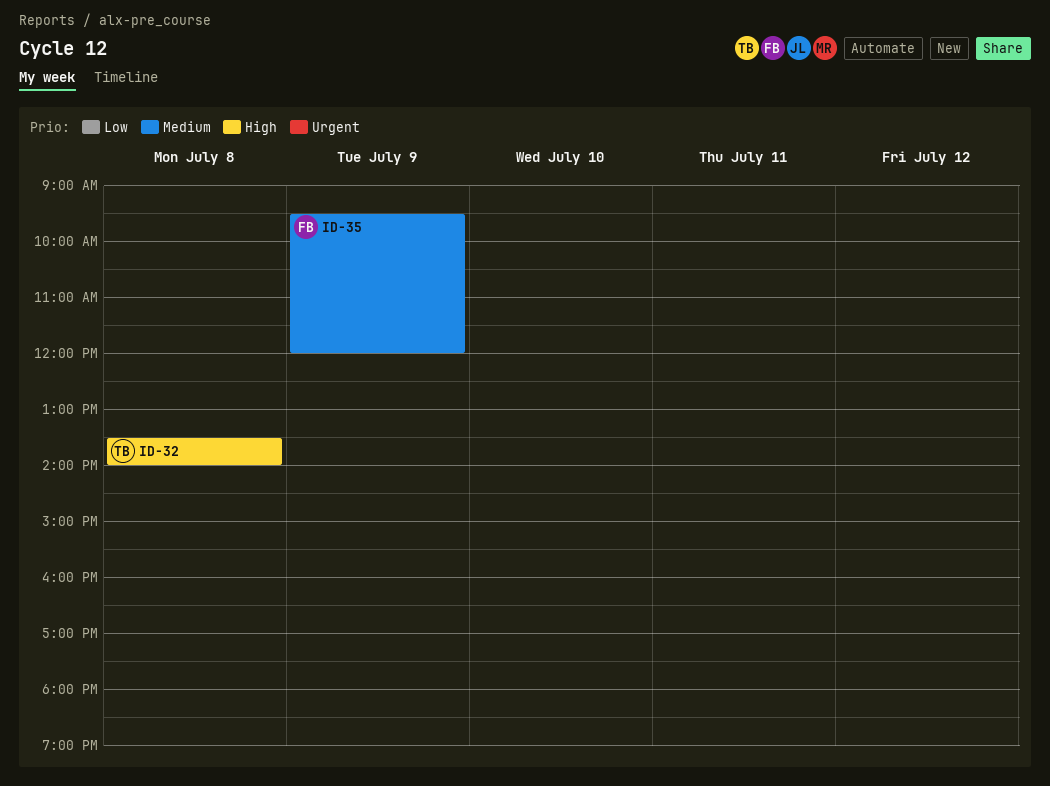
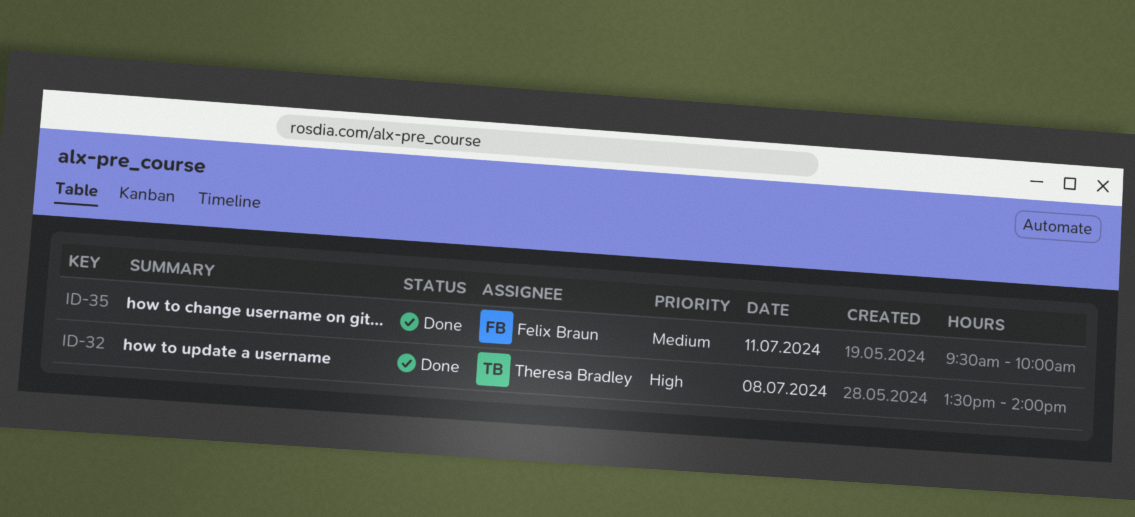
ID-35, day: Jul 9 -> Jul 11
ID-35, ends: 12:00 -> 10:00

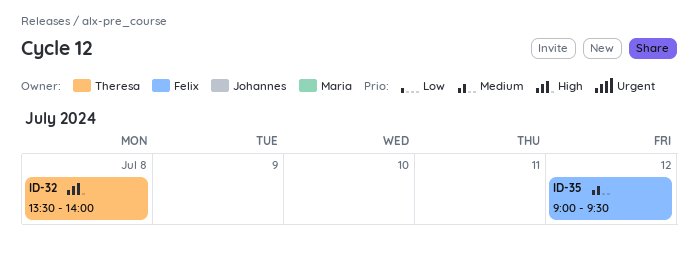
ID-35, day: Jul 11 -> Jul 12
ID-35, begins: 09:30 -> 09:00
ID-35, ends: 10:00 -> 09:30

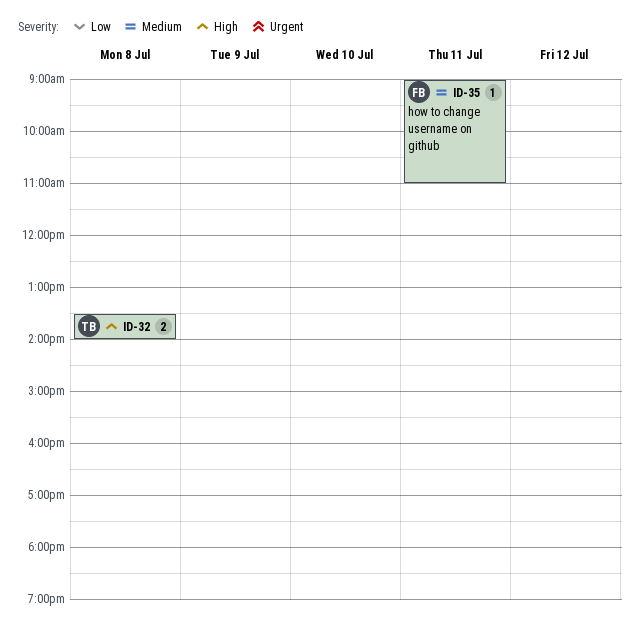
ID-35, day: Jul 12 -> Jul 11
ID-35, ends: 09:30 -> 11:00

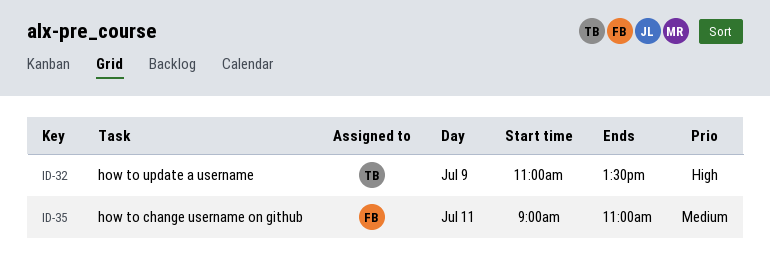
ID-32, day: Jul 8 -> Jul 9
ID-32, begins: 13:30 -> 11:00
ID-32, ends: 14:00 -> 13:30

